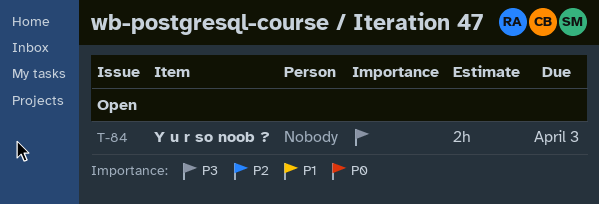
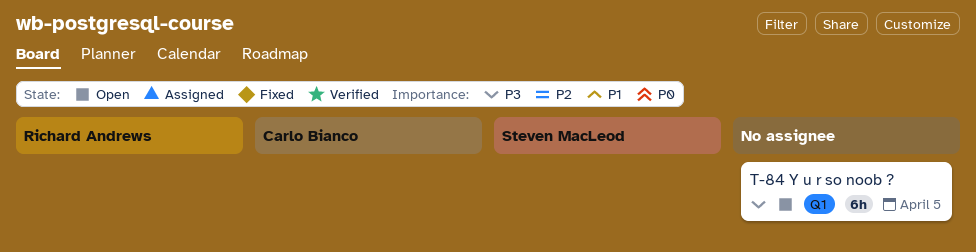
T-84, estimate: 2h -> 6h
T-84, due: Apr 3 -> Apr 5

